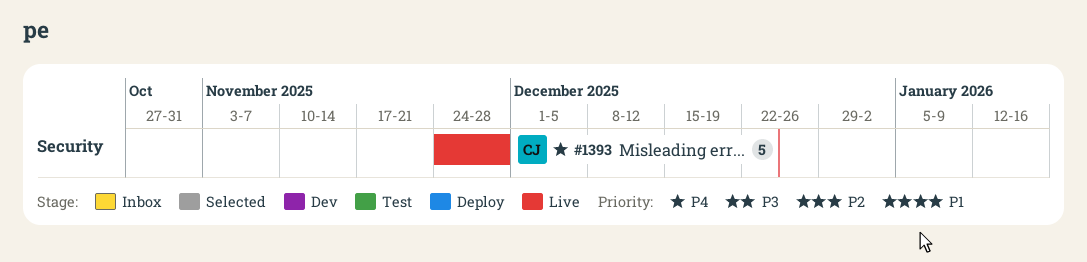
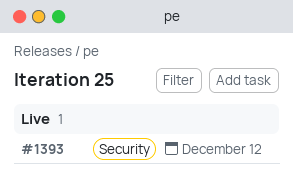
#1393, due: Nov 28 -> Dec 12

